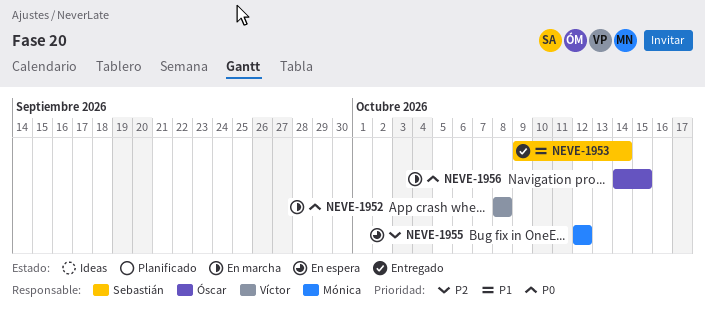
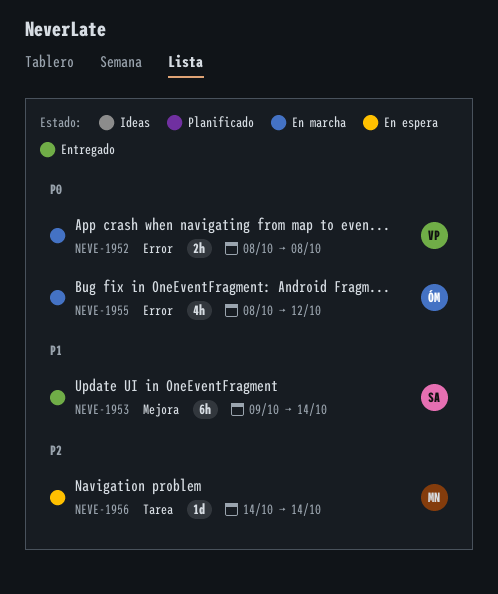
NEVE-1955, status: En espera -> En marcha
NEVE-1955, owner: Mónica -> Óscar
NEVE-1955, priority: P2 -> P0
NEVE-1955, start: Oct 12 -> Oct 8
NEVE-1956, status: En marcha -> En espera
NEVE-1956, owner: Óscar -> Mónica
NEVE-1956, priority: P0 -> P2
NEVE-1956, due: Oct 15 -> Oct 14

